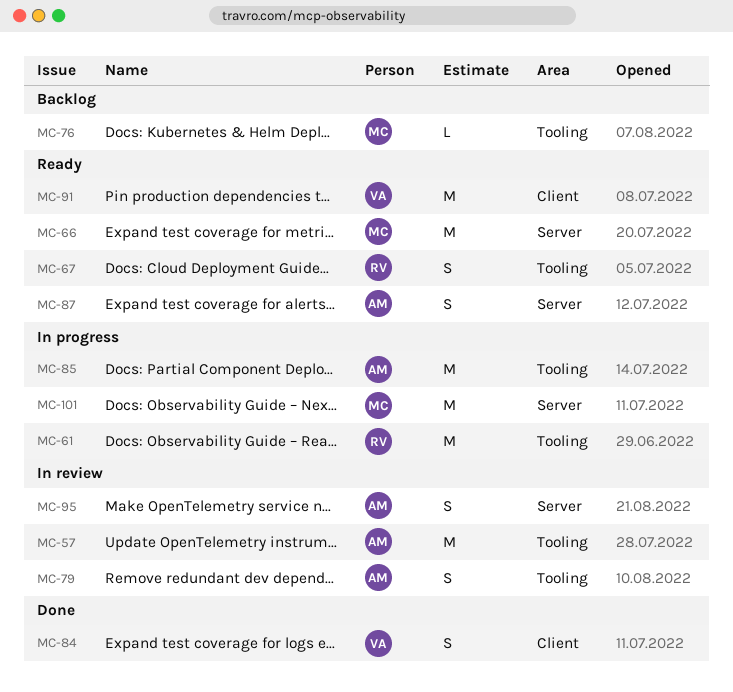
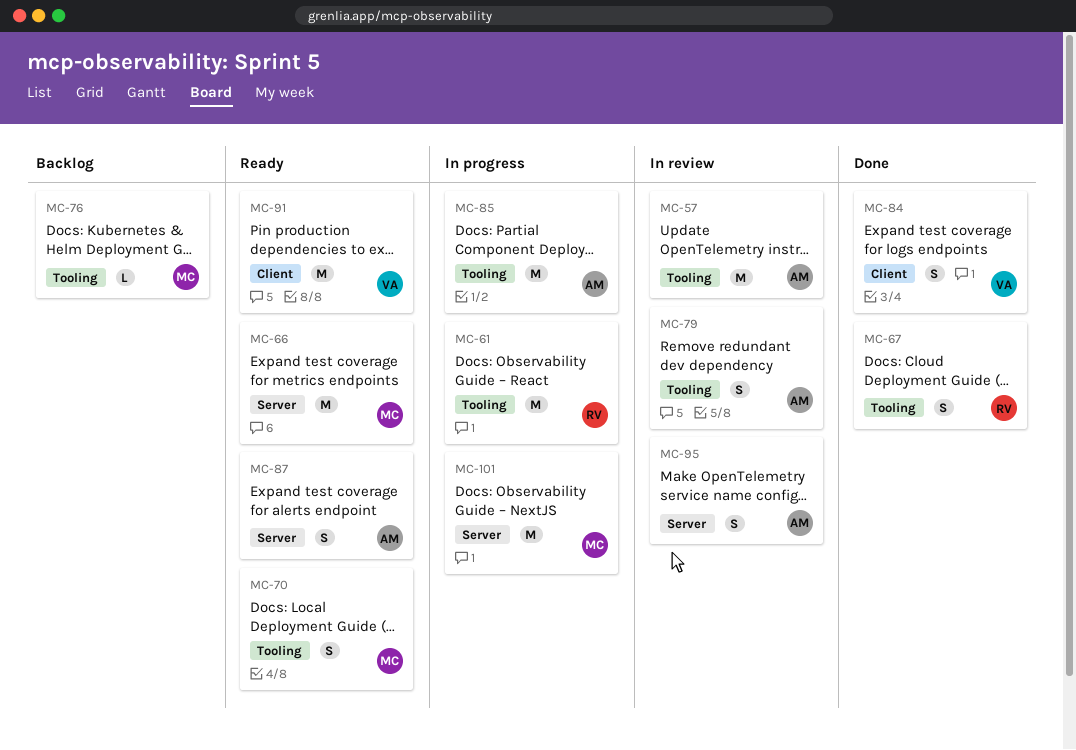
MC-67, status: Ready -> Done
MC-70: none -> present

